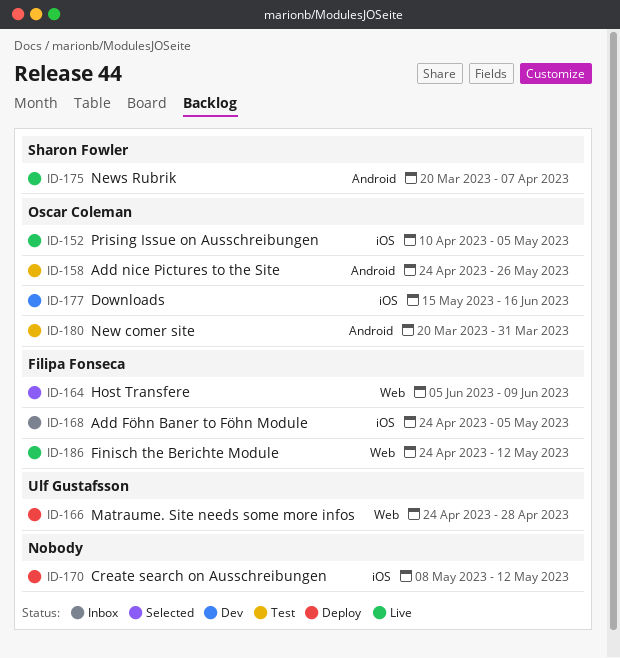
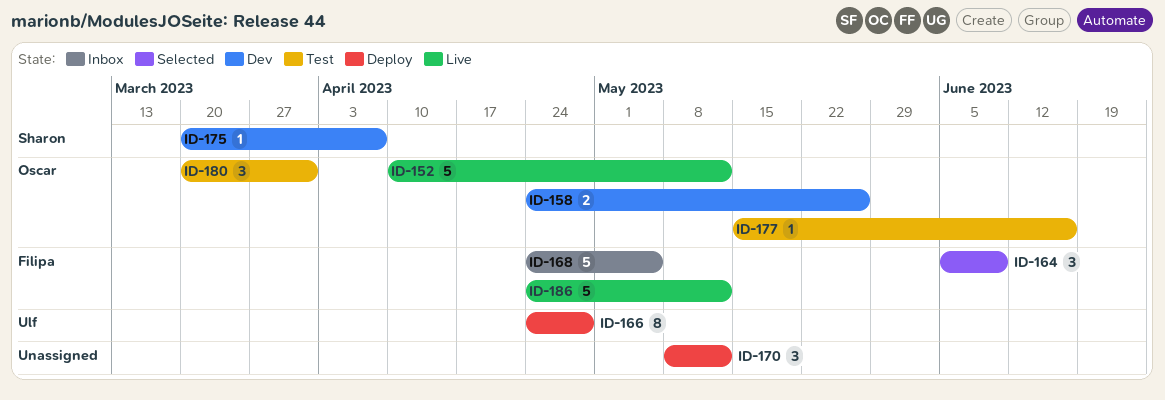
ID-152, due: May 5 -> May 12
ID-158, status: Test -> Dev
ID-175, status: Live -> Dev
ID-177, status: Dev -> Test

